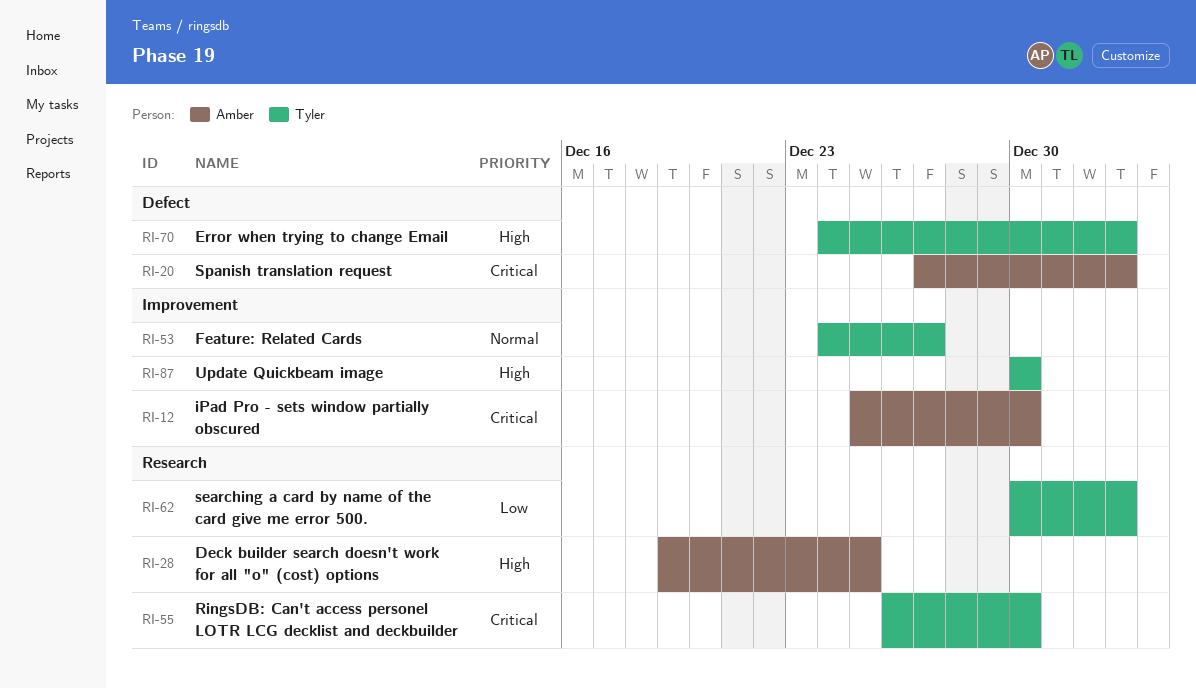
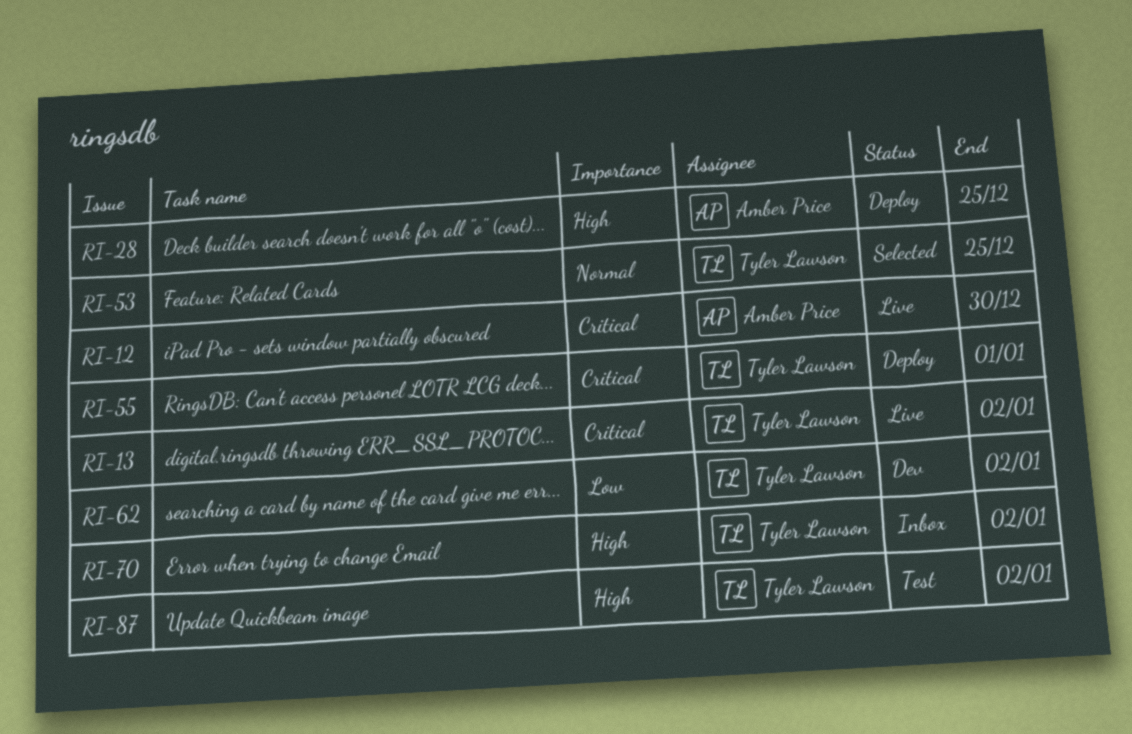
RI-13: none -> present
RI-20: present -> none
RI-53, due: Dec 27 -> Dec 25
RI-55, due: Dec 30 -> Jan 1
RI-87, due: Dec 30 -> Jan 2

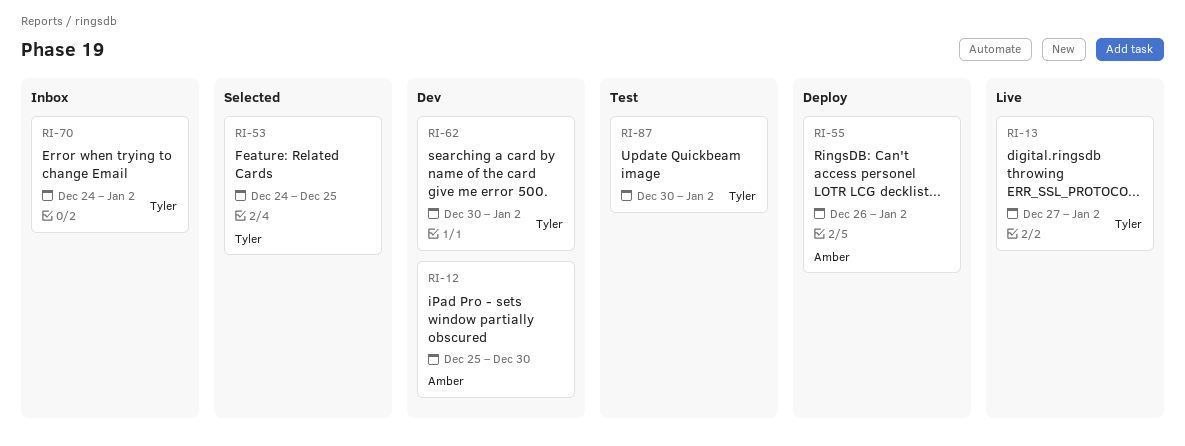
RI-12, status: Live -> Dev
RI-28: present -> none
RI-55, owner: Tyler Lawson -> Amber Price
RI-55, due: Jan 1 -> Jan 2

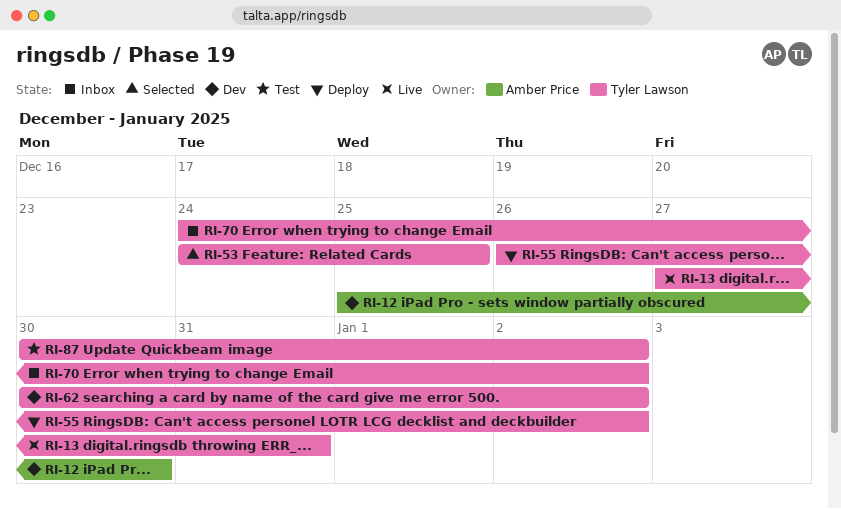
RI-13, due: Jan 2 -> Dec 31
RI-55, owner: Amber Price -> Tyler Lawson

